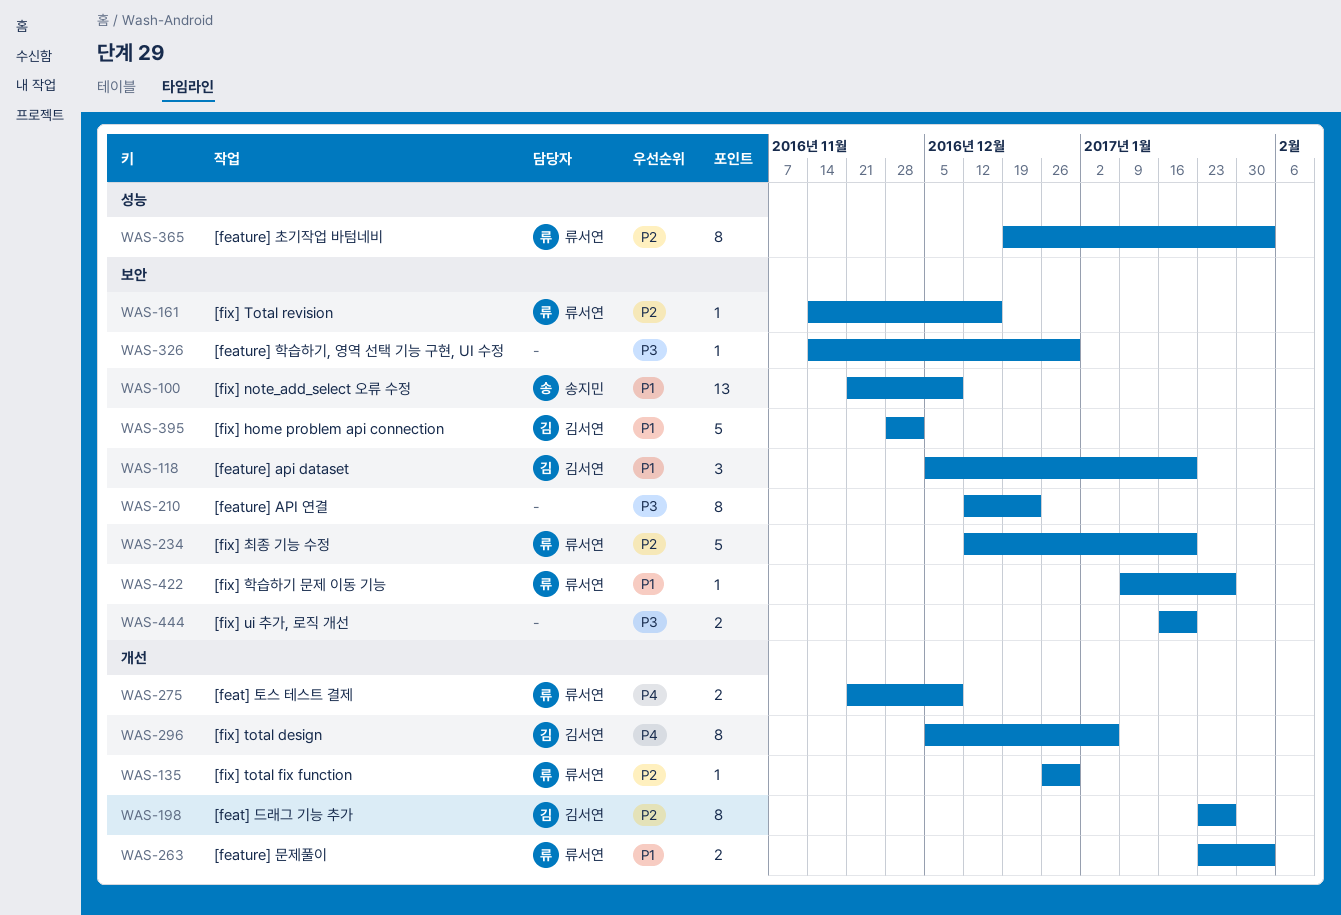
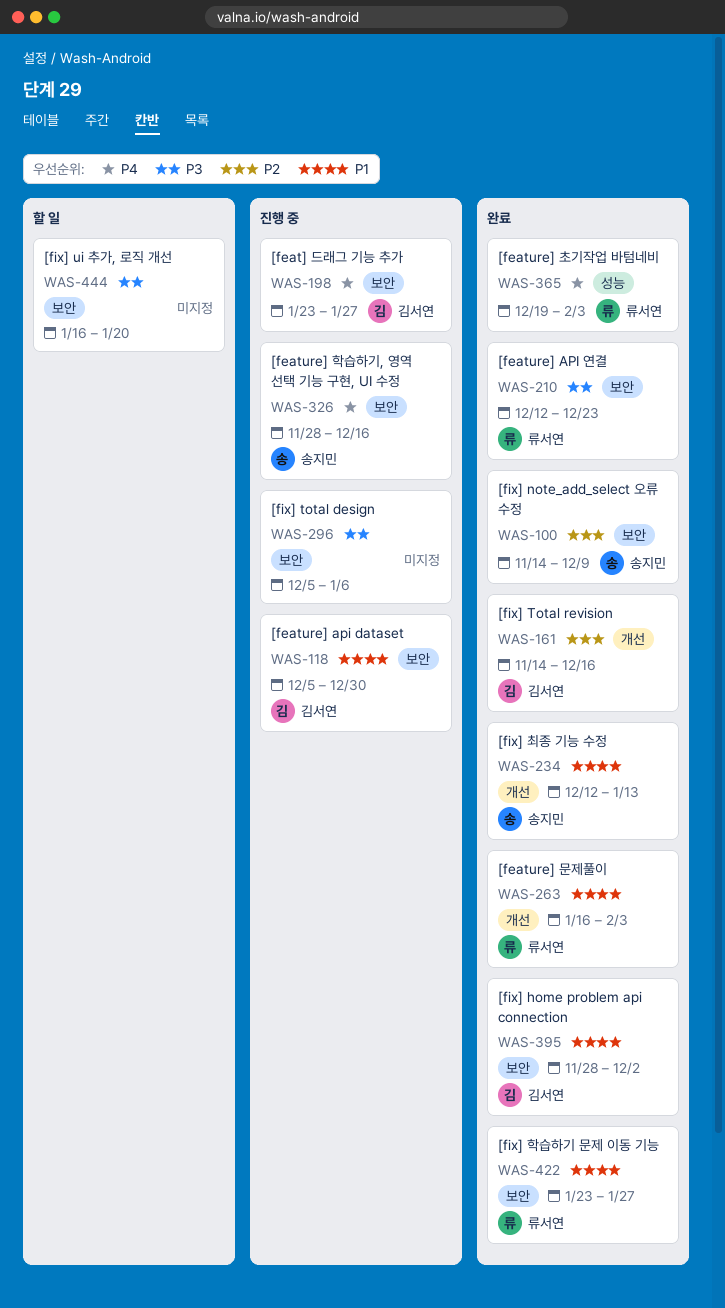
WAS-100, priority: P1 -> P2
WAS-100, start: Nov 21 -> Nov 14
WAS-118, due: Jan 20 -> Dec 30
WAS-135: present -> none
WAS-161, owner: 류서연 -> 김서연
WAS-161, label: 보안 -> 개선
WAS-198, priority: P2 -> P4
WAS-198, label: 개선 -> 보안
WAS-210, owner: none -> 류서연
WAS-234, owner: 류서연 -> 송지민
WAS-234, priority: P2 -> P1
WAS-234, label: 보안 -> 개선
WAS-234, due: Jan 20 -> Jan 13
WAS-263, start: Jan 23 -> Jan 16
WAS-275: present -> none
WAS-296, owner: 김서연 -> none
WAS-296, priority: P4 -> P3
WAS-296, label: 개선 -> 보안
WAS-326, owner: none -> 송지민
WAS-326, priority: P3 -> P4
WAS-326, start: Nov 14 -> Nov 28
WAS-326, due: Dec 30 -> Dec 16
WAS-365, priority: P2 -> P4
WAS-422, start: Jan 9 -> Jan 23

